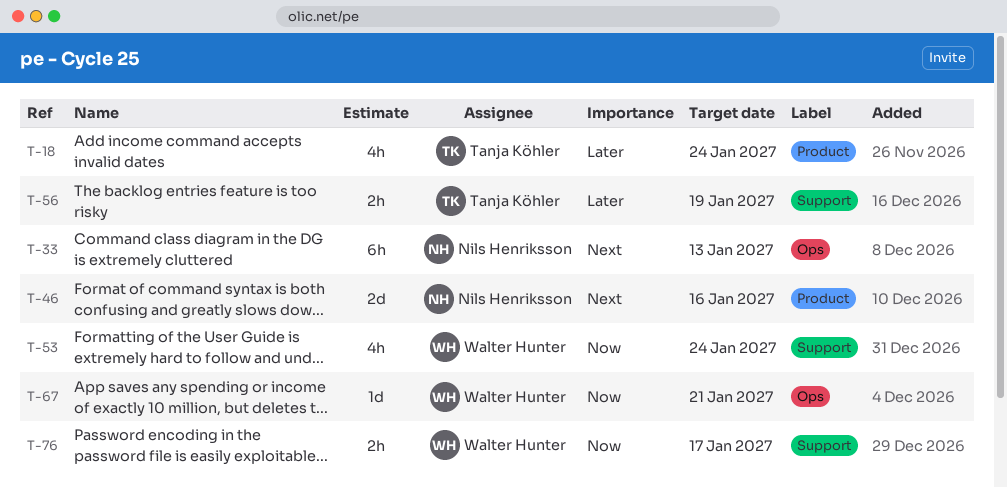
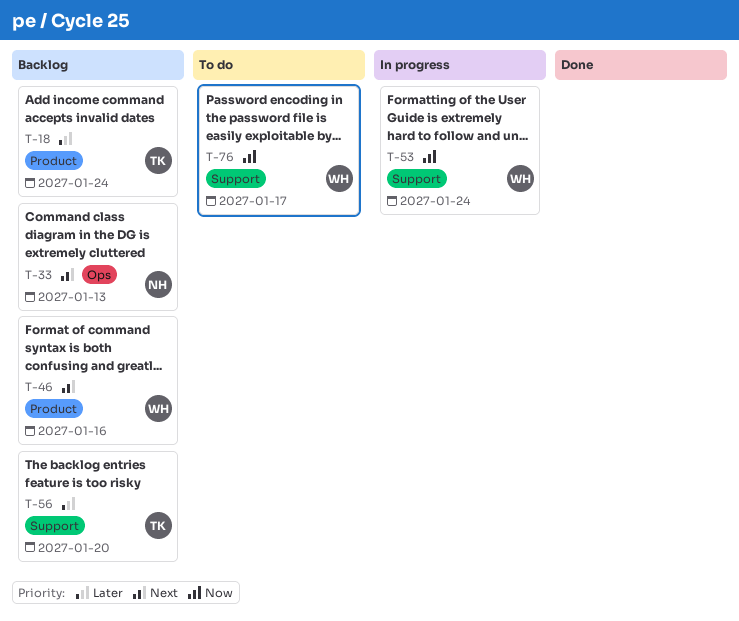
T-46, owner: Nils Henriksson -> Walter Hunter
T-56, due: Jan 19 -> Jan 20
T-67: present -> none

